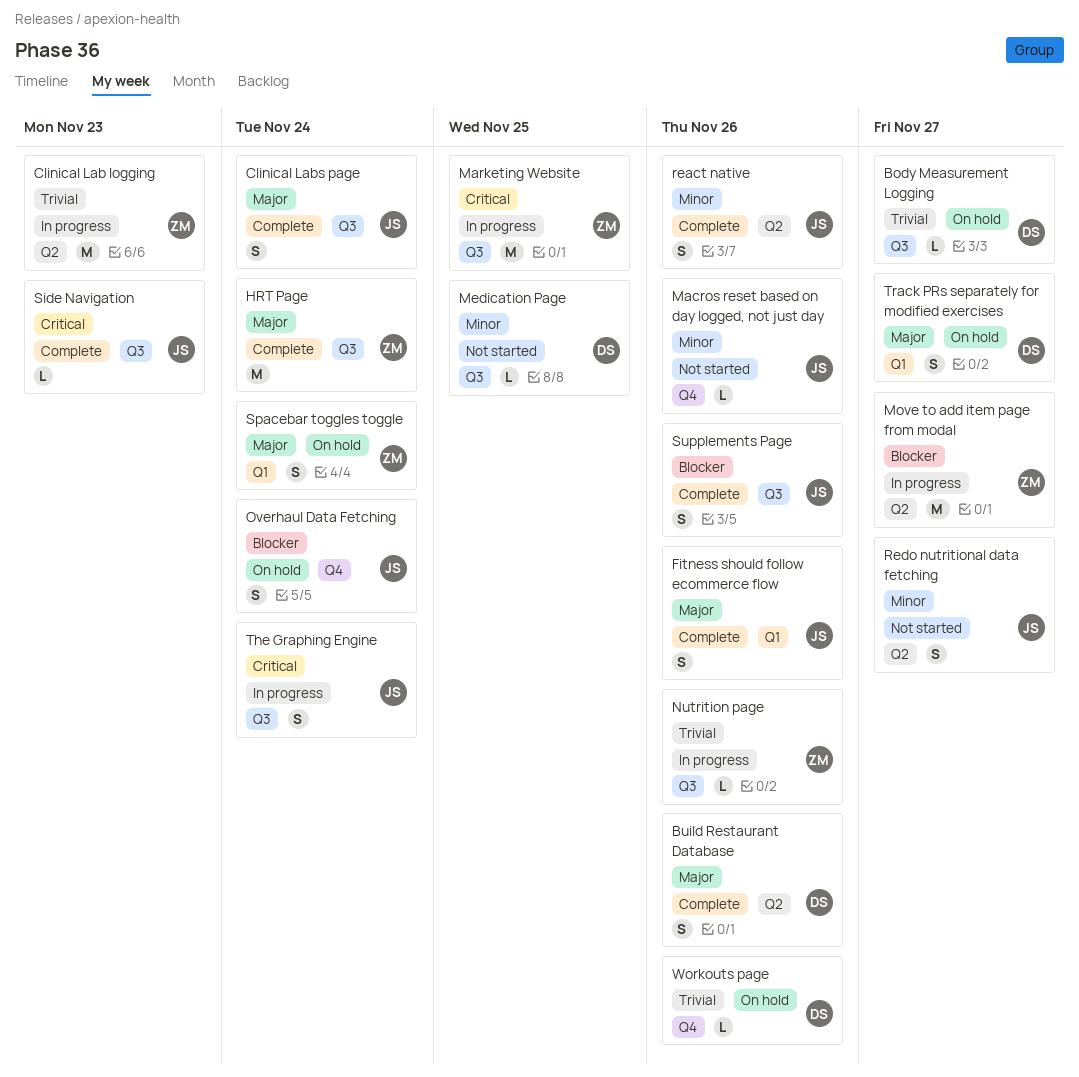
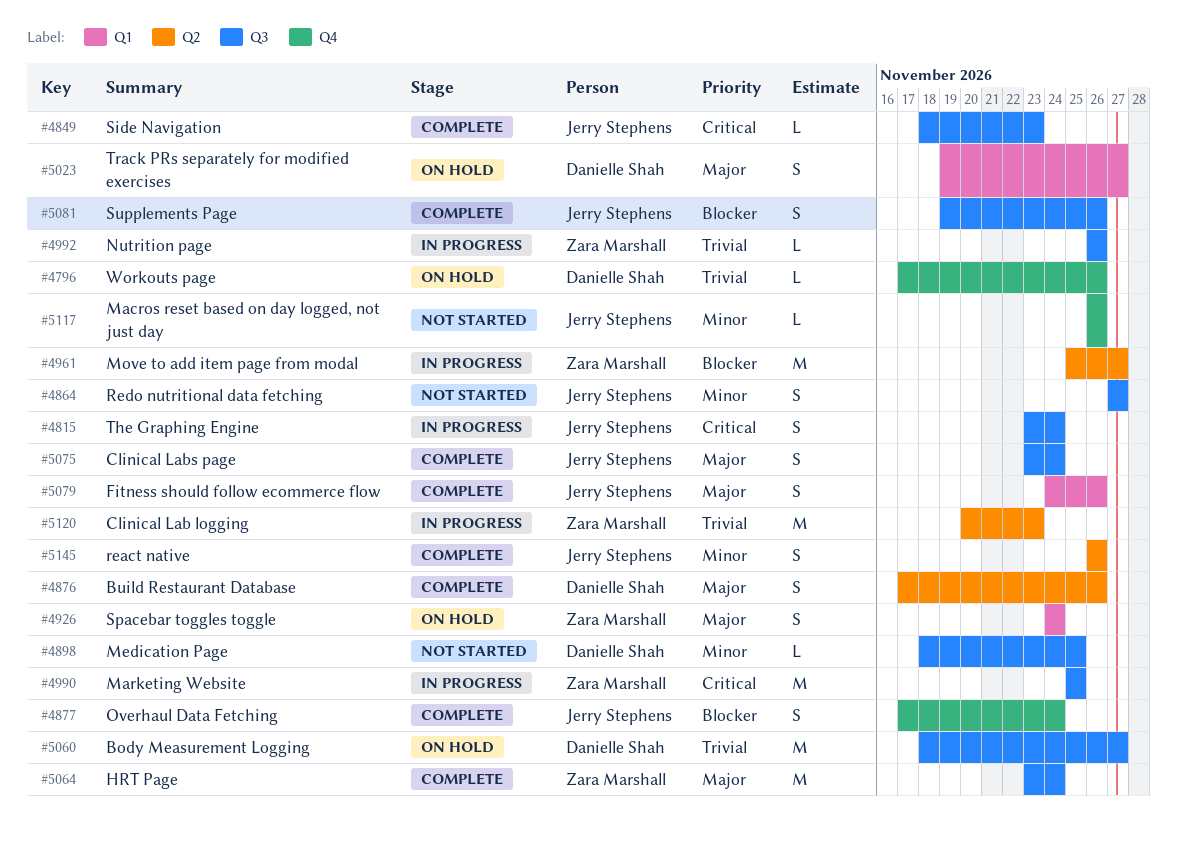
Body Measurement Logging, estimate: L -> M
Overhaul Data Fetching, status: On hold -> Complete
Redo nutritional data fetching, label: Q2 -> Q3

